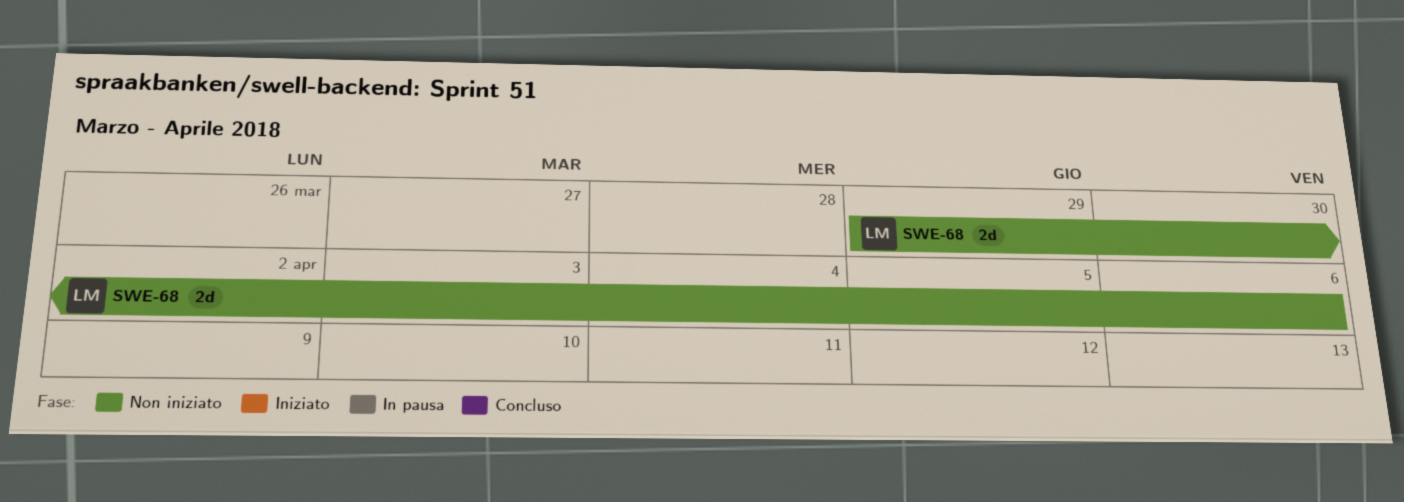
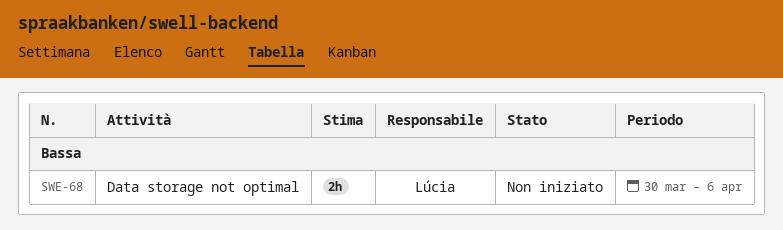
SWE-68, estimate: 2d -> 2h
SWE-68, start: Mar 29 -> Mar 30

